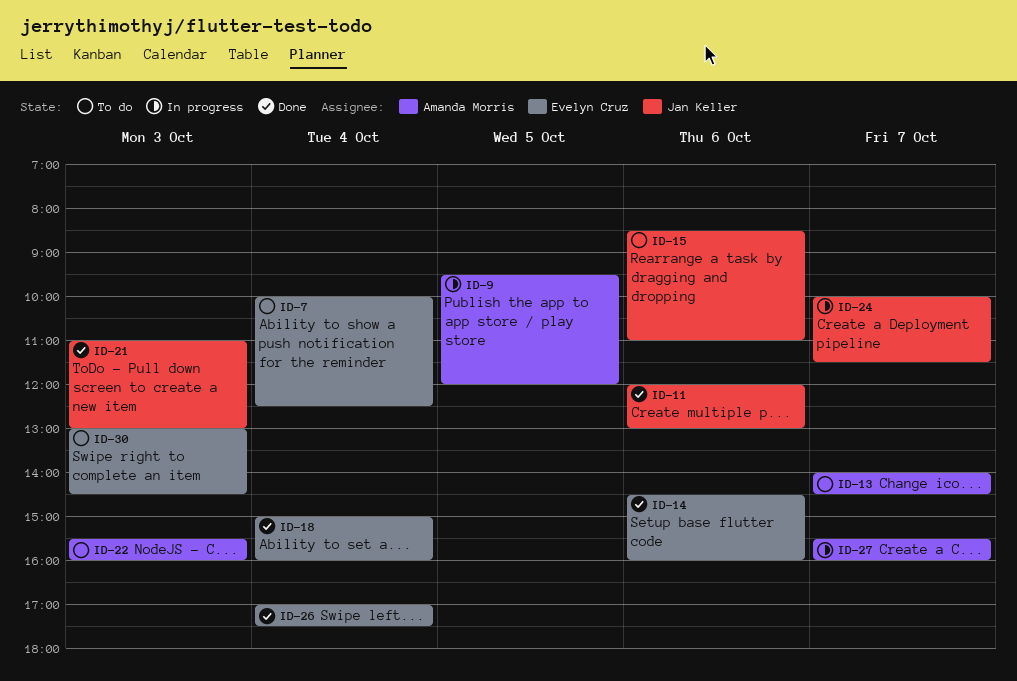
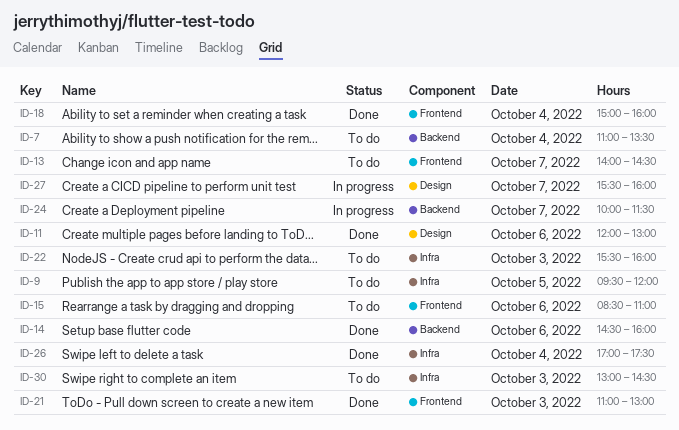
ID-7, begins: 10:00 -> 11:00
ID-7, ends: 12:30 -> 13:30
ID-9, status: In progress -> To do

